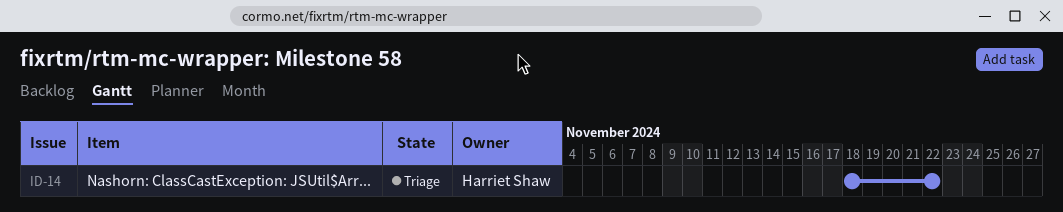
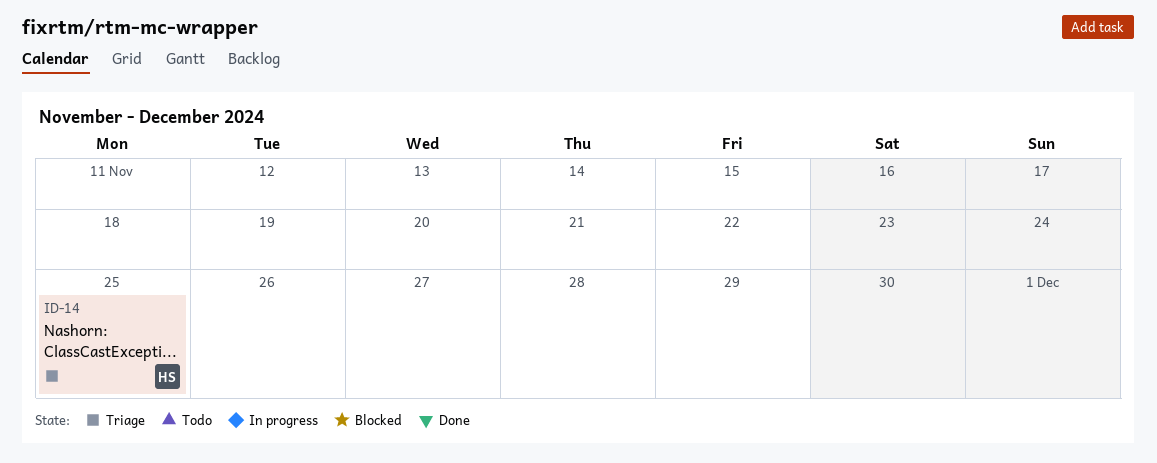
ID-14, due: Nov 22 -> Nov 25

